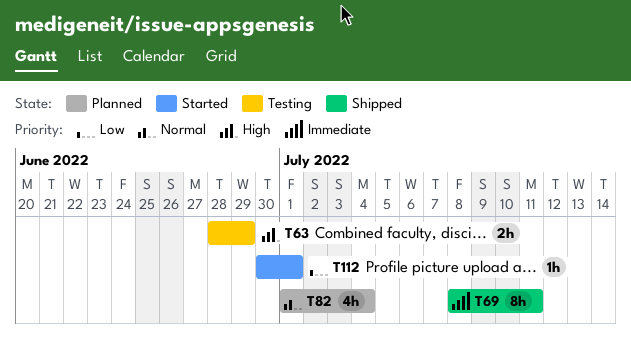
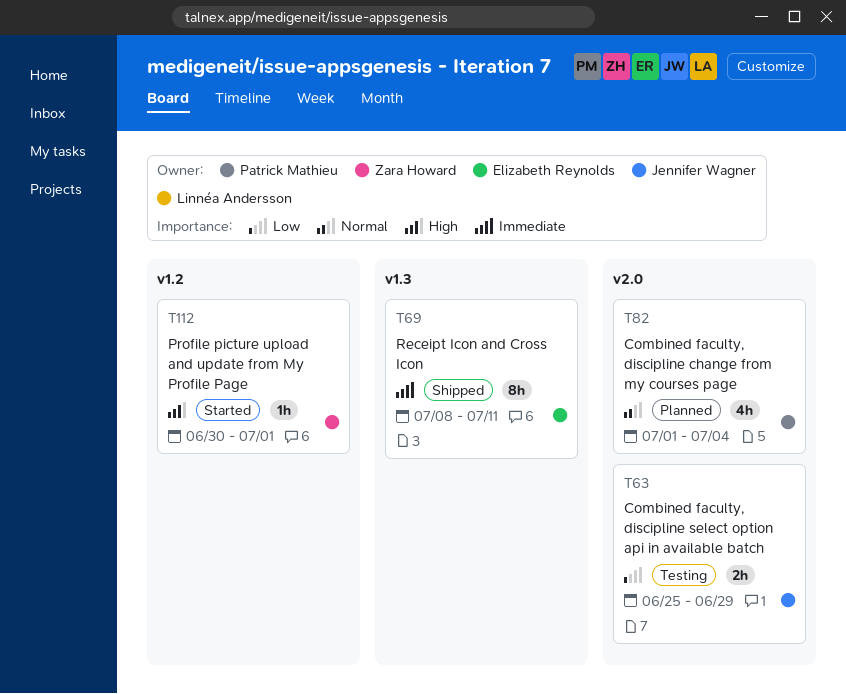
T63, priority: High -> Low
T63, start: Jun 28 -> Jun 25
T112, priority: Low -> High

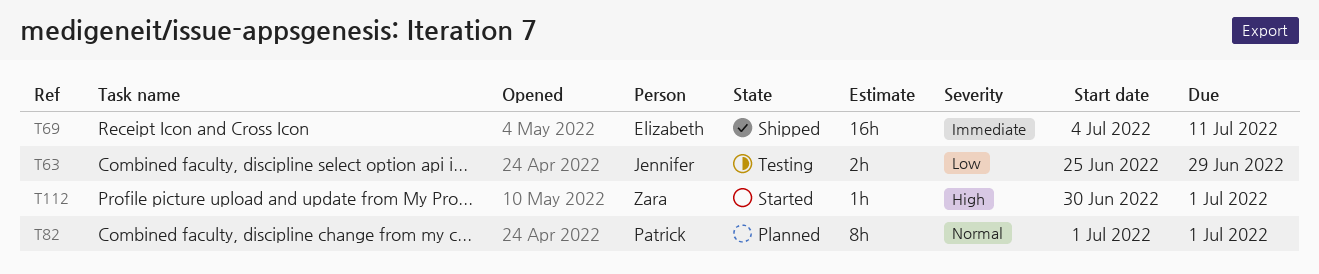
T69, estimate: 8h -> 16h
T69, start: Jul 8 -> Jul 4
T82, estimate: 4h -> 8h
T82, due: Jul 4 -> Jul 1

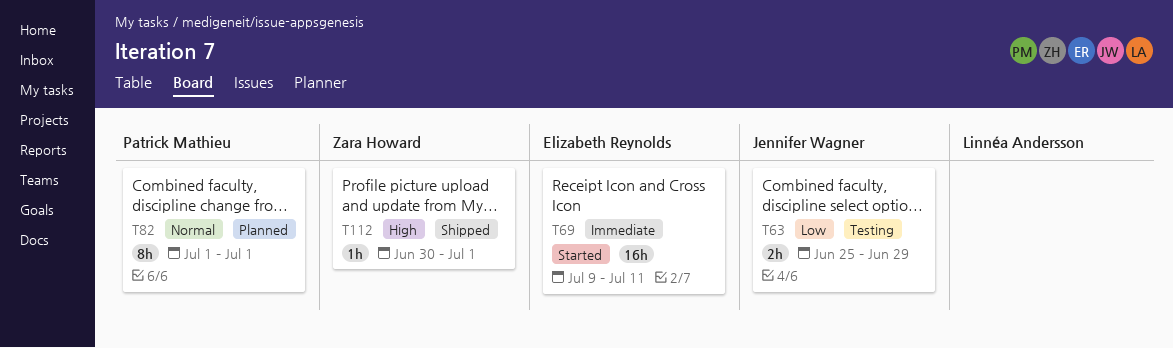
T69, status: Shipped -> Started
T69, start: Jul 4 -> Jul 9
T112, status: Started -> Shipped

